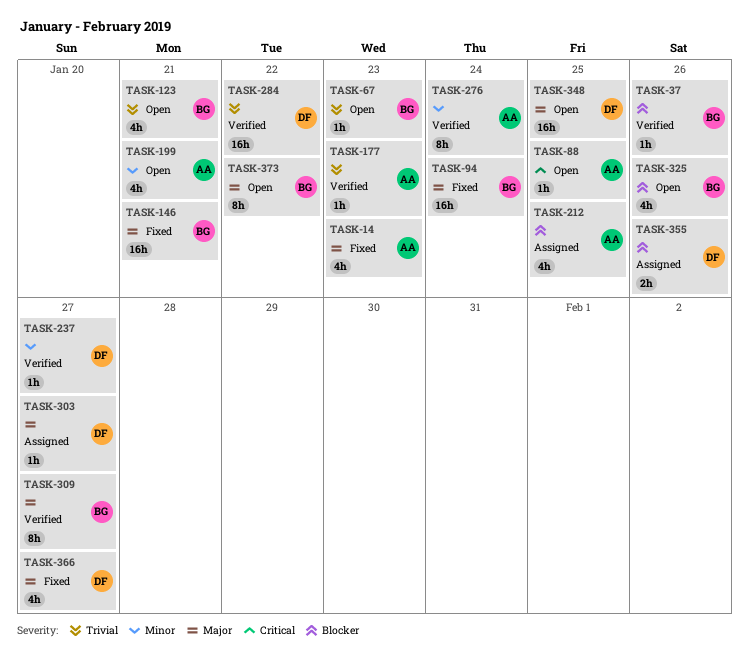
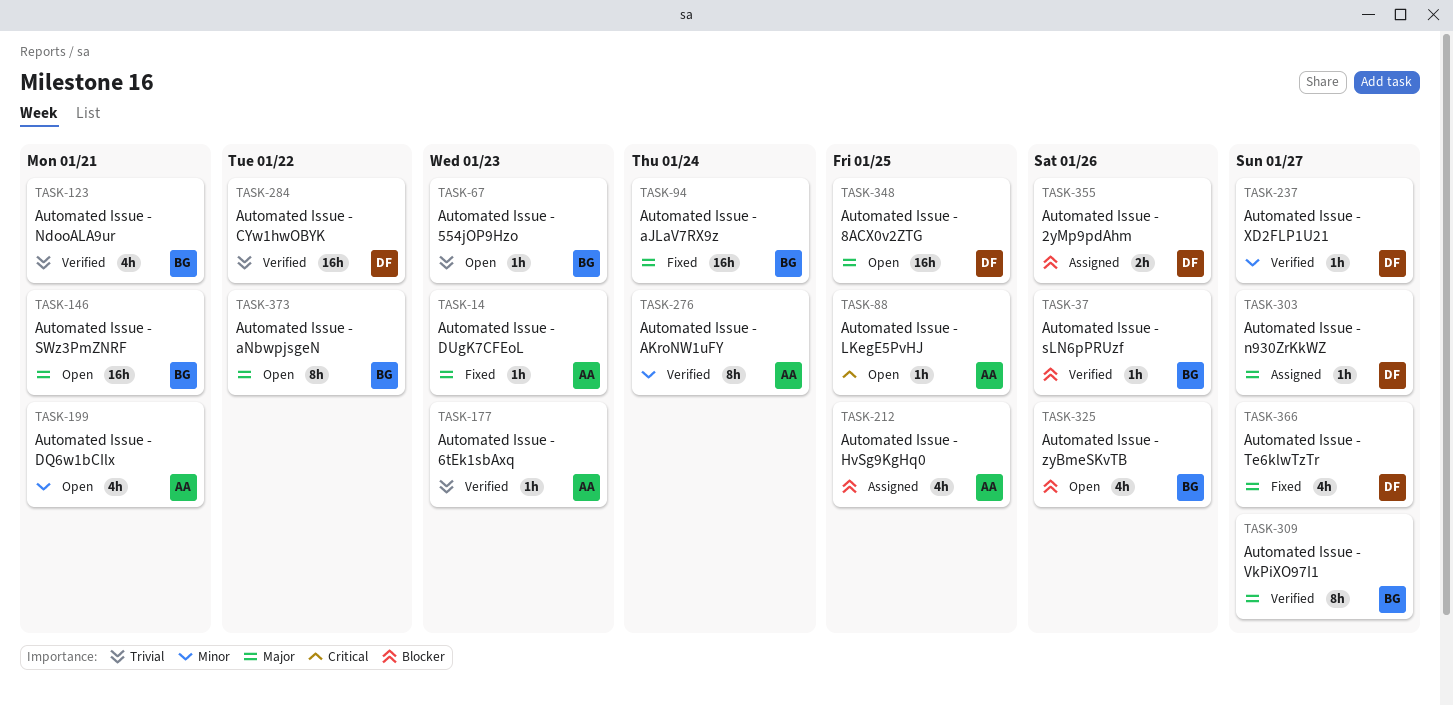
TASK-14, estimate: 4h -> 1h
TASK-123, status: Open -> Verified
TASK-146, status: Fixed -> Open

